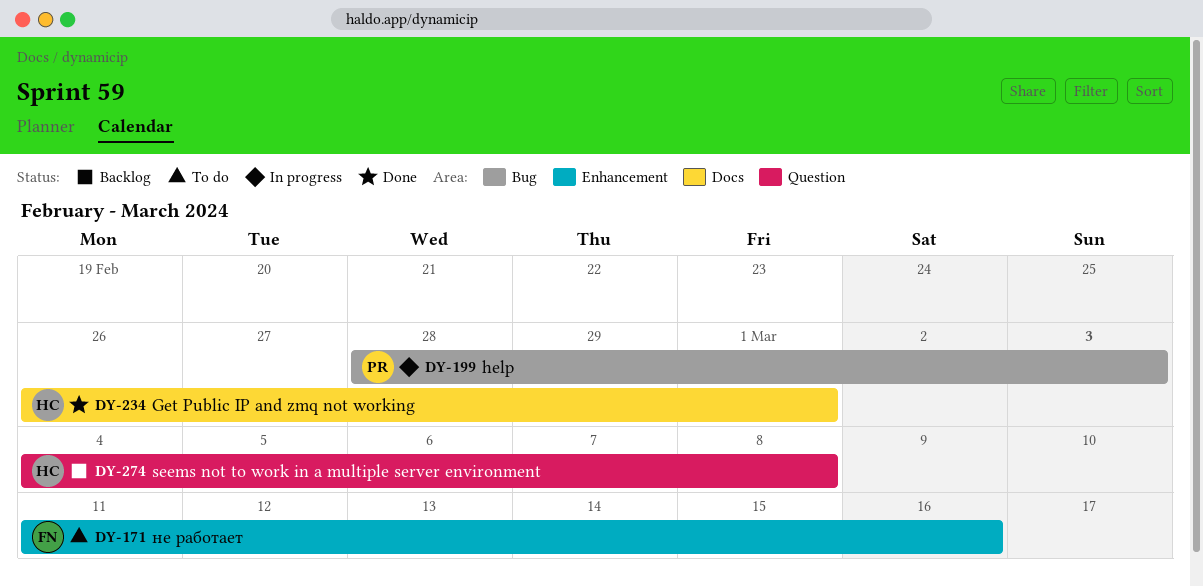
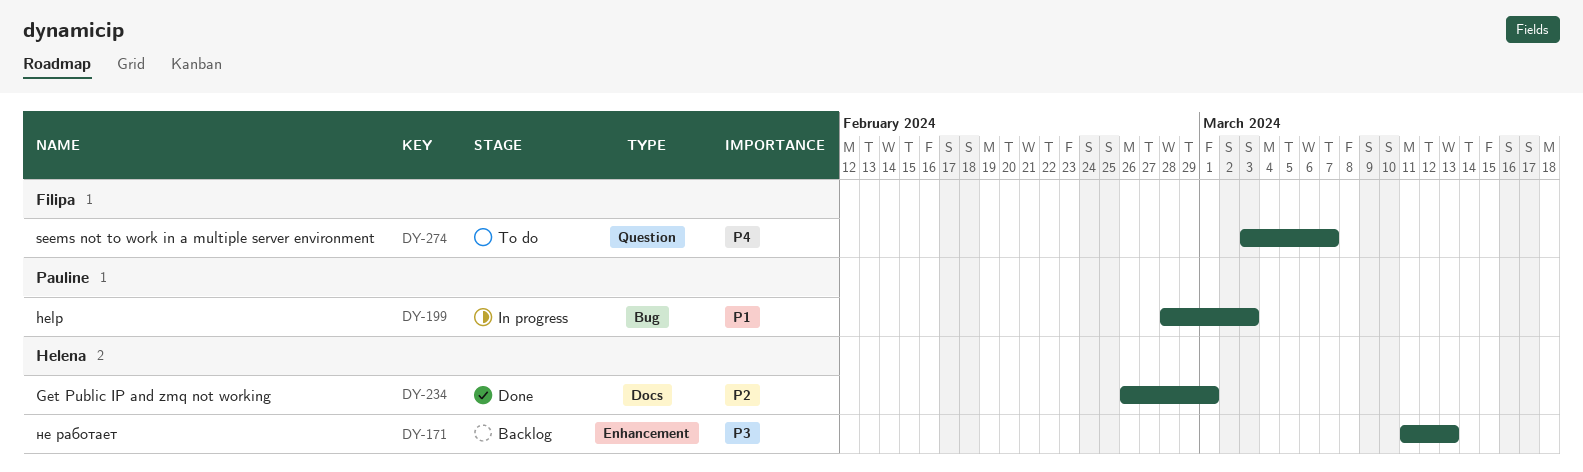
DY-171, status: To do -> Backlog
DY-171, owner: Filipa -> Helena
DY-171, due: Mar 16 -> Mar 13
DY-274, status: Backlog -> To do
DY-274, owner: Helena -> Filipa
DY-274, start: Mar 4 -> Mar 3
DY-274, due: Mar 8 -> Mar 7

